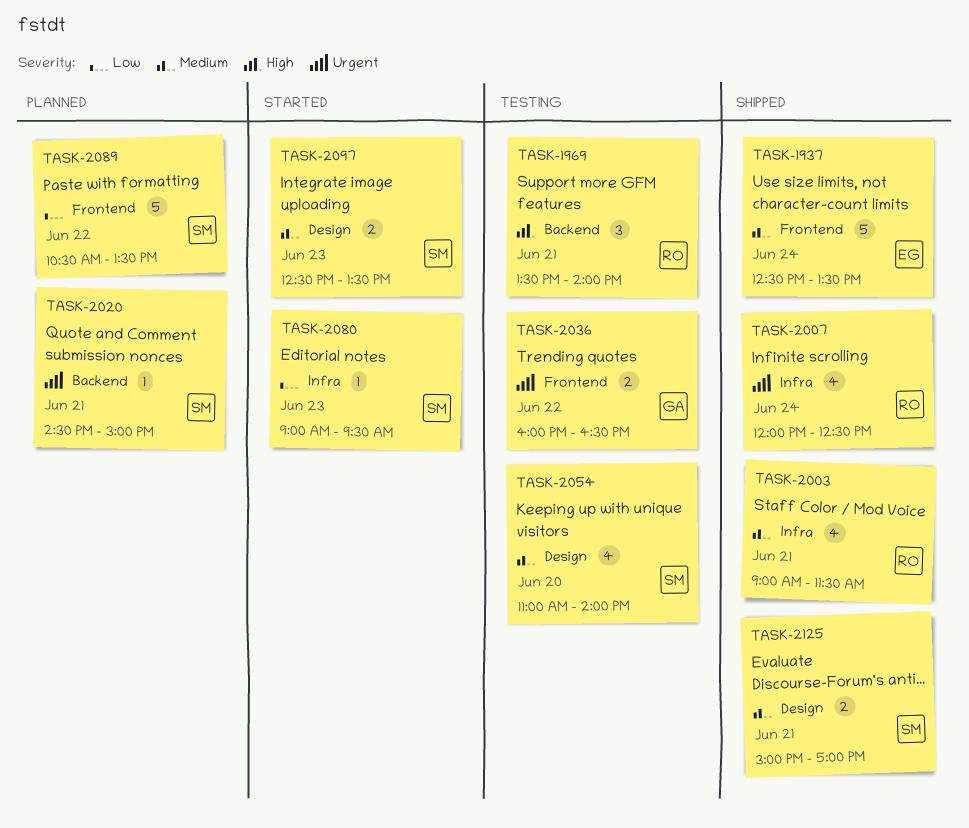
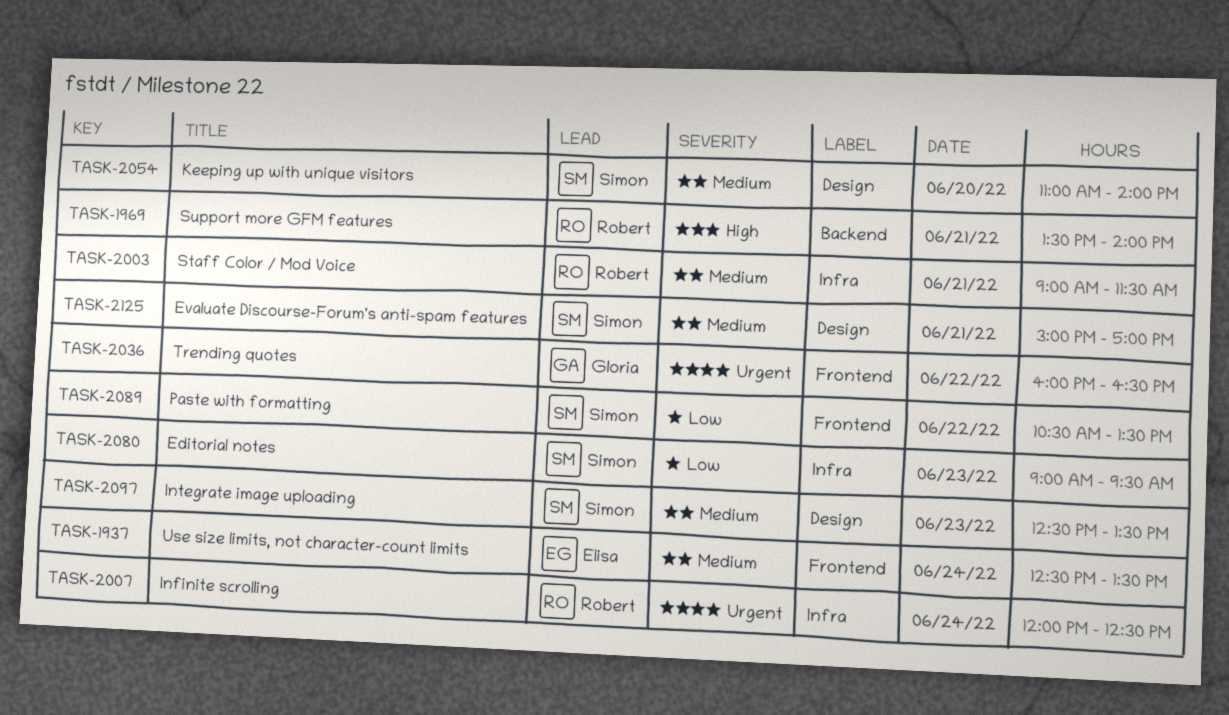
TASK-2020: present -> none

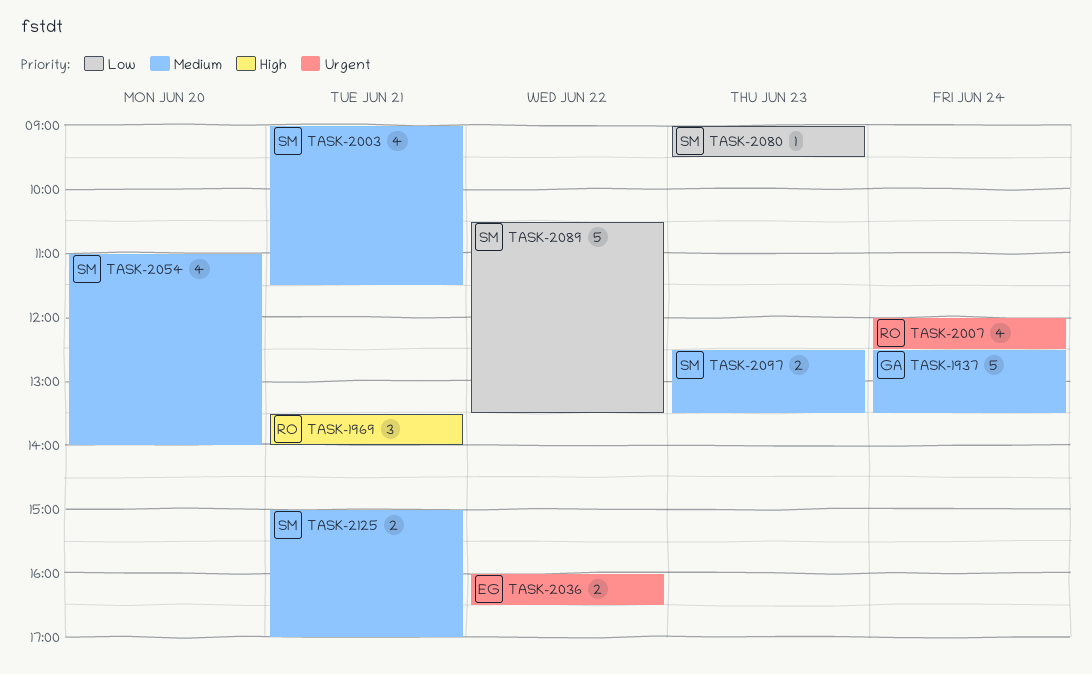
TASK-1937, owner: Elisa -> Gloria
TASK-2003, owner: Robert -> Simon
TASK-2036, owner: Gloria -> Elisa

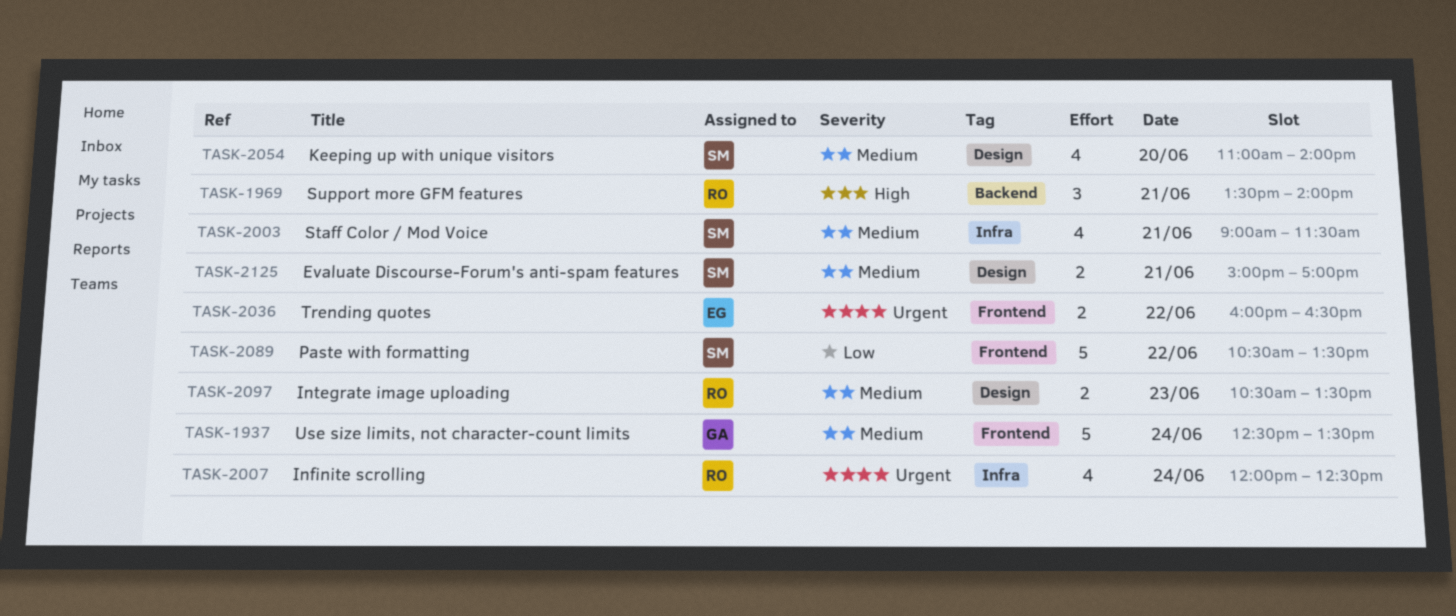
TASK-2080: present -> none
TASK-2097, owner: SM -> RO
TASK-2097, begins: 12:30 -> 10:30

